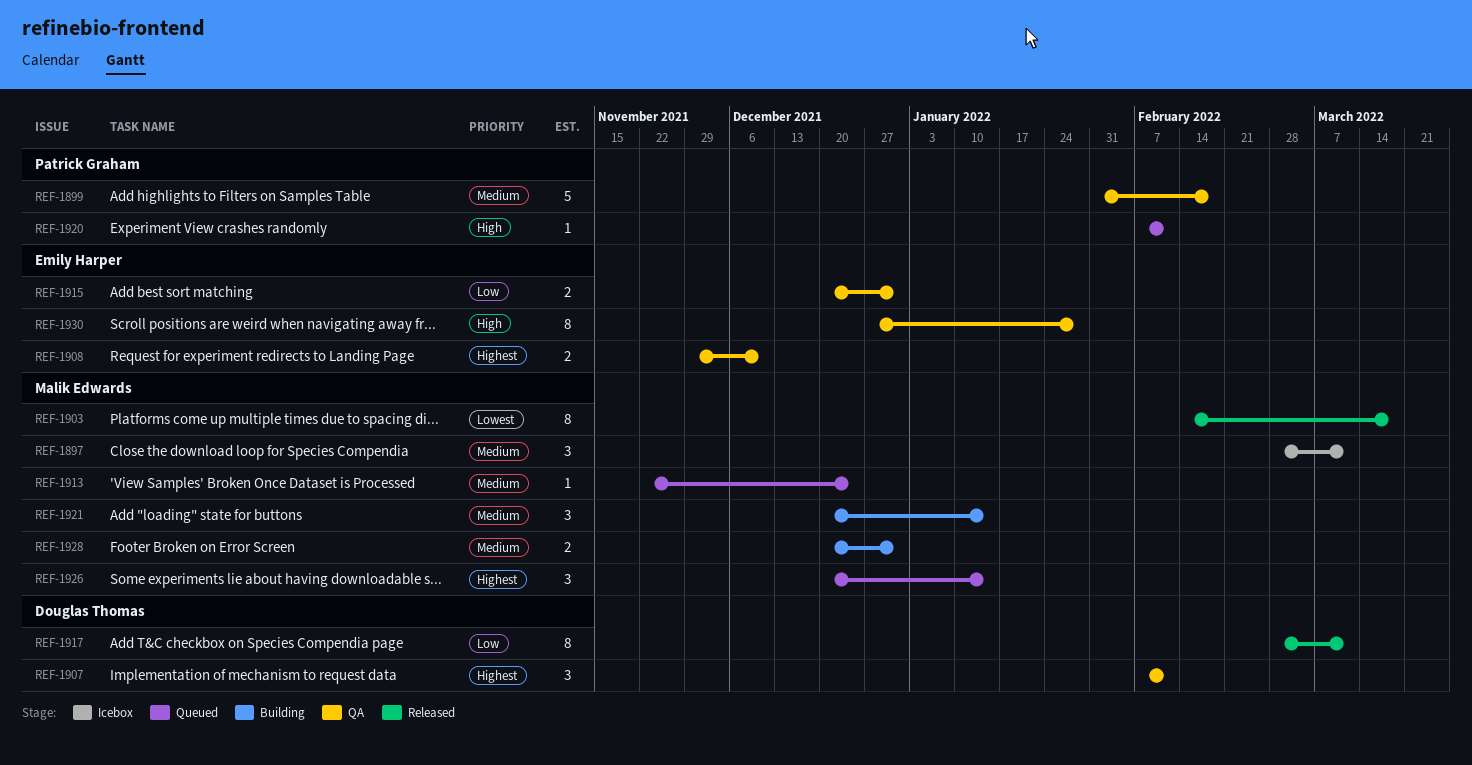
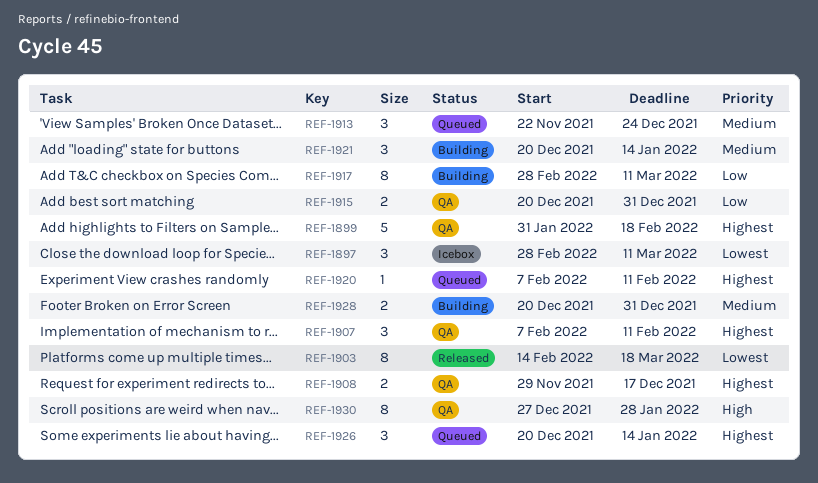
REF-1897, priority: Medium -> Lowest
REF-1899, priority: Medium -> Highest
REF-1908, due: Dec 10 -> Dec 17
REF-1913, estimate: 1 -> 3
REF-1917, status: Released -> Building
REF-1920, priority: High -> Highest

